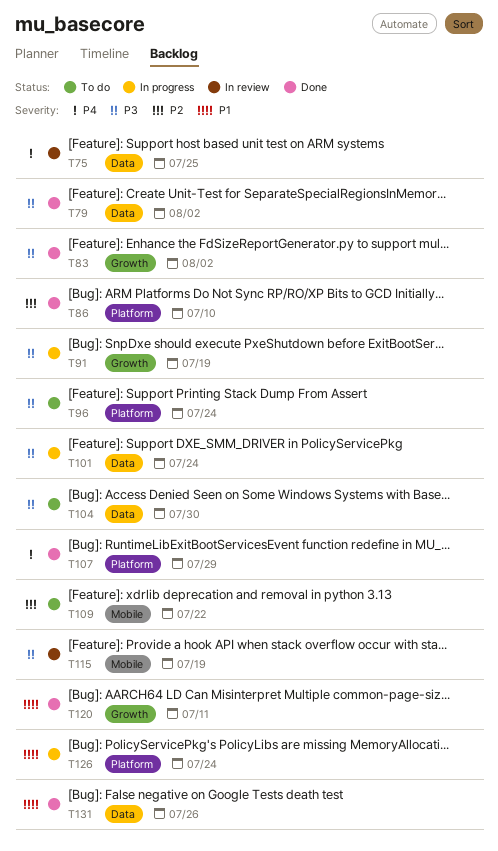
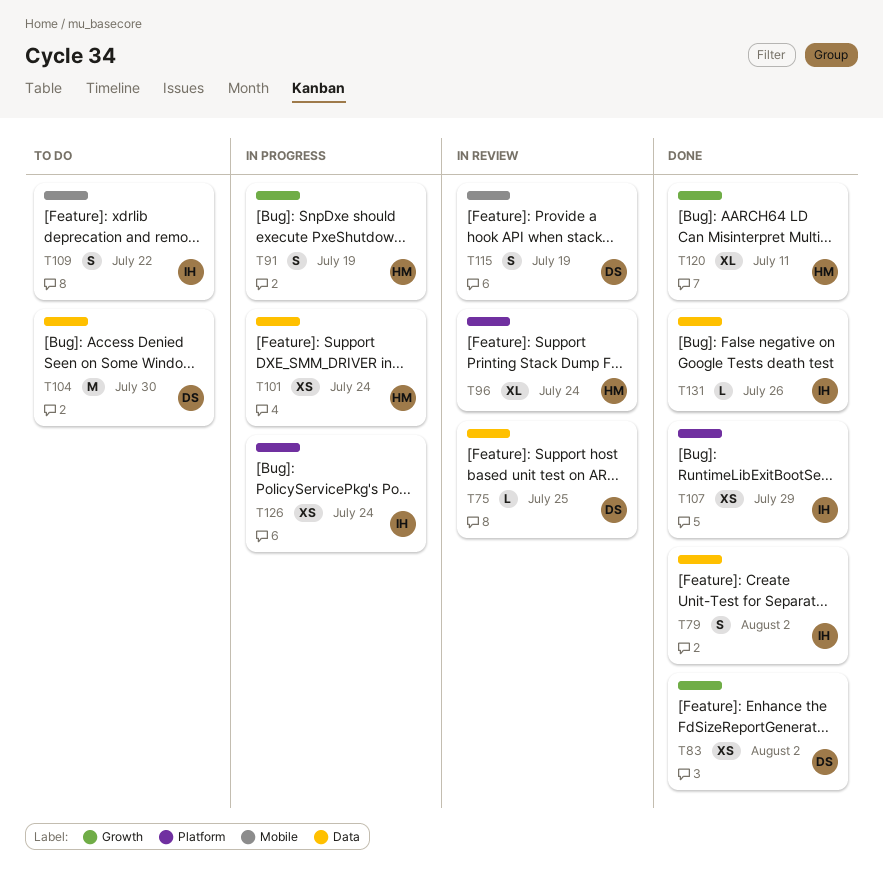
T86: present -> none
T96, status: To do -> In review

